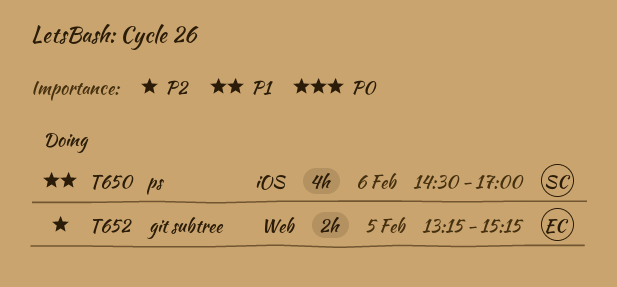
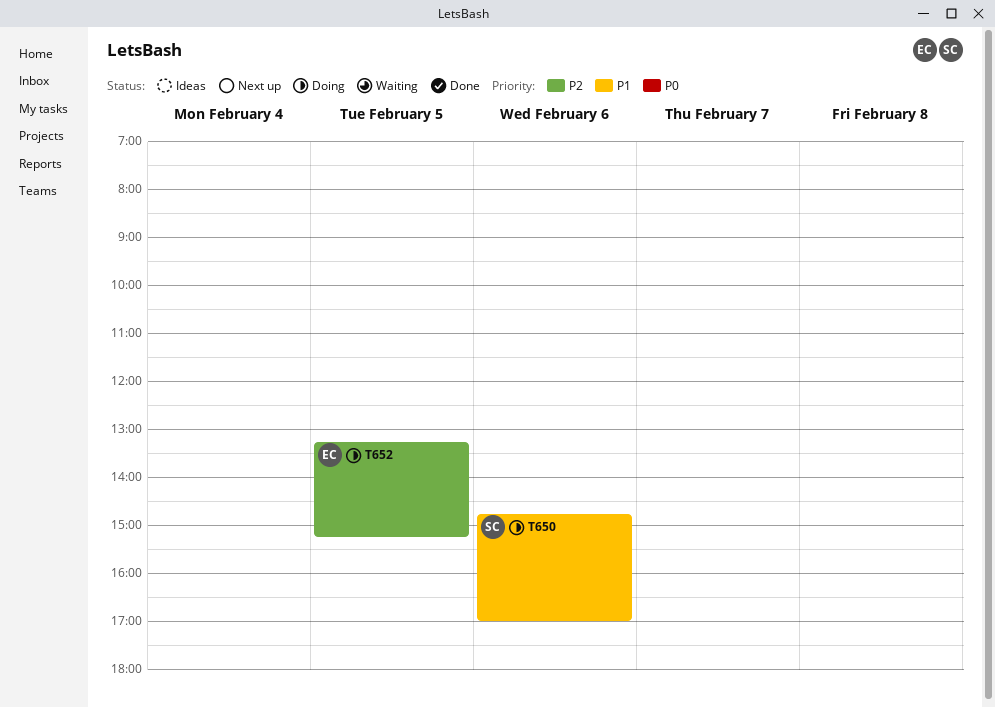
T650, begins: 14:30 -> 14:45

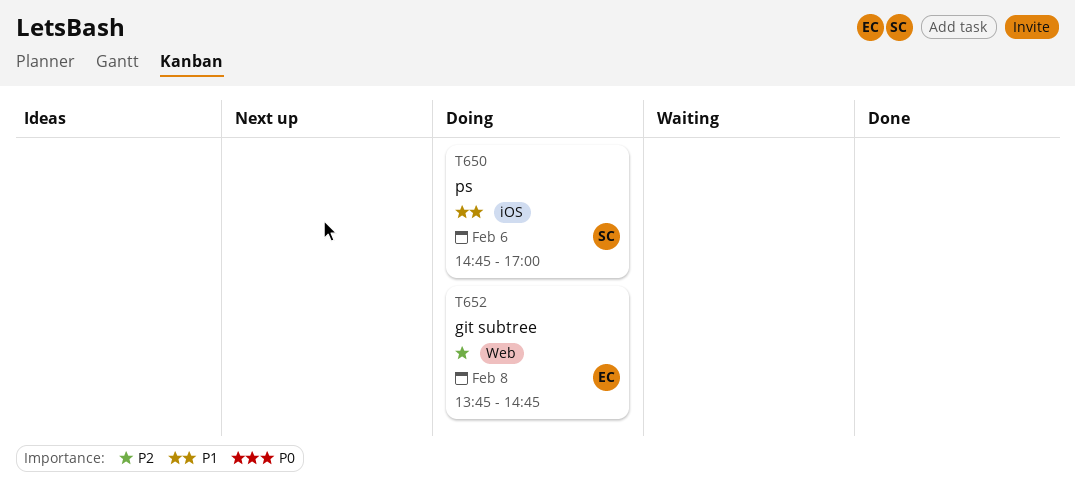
T652, day: Feb 5 -> Feb 8
T652, begins: 13:15 -> 13:45
T652, ends: 15:15 -> 14:45

